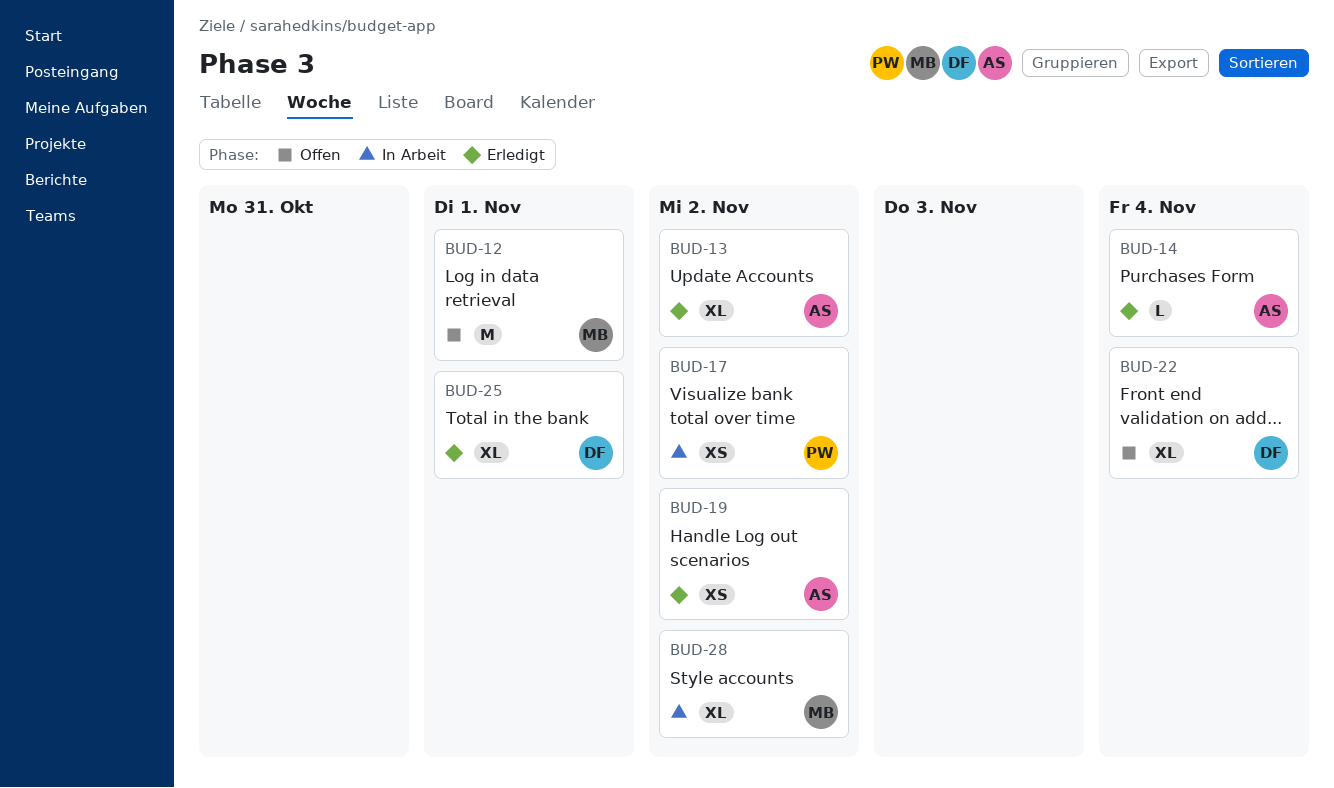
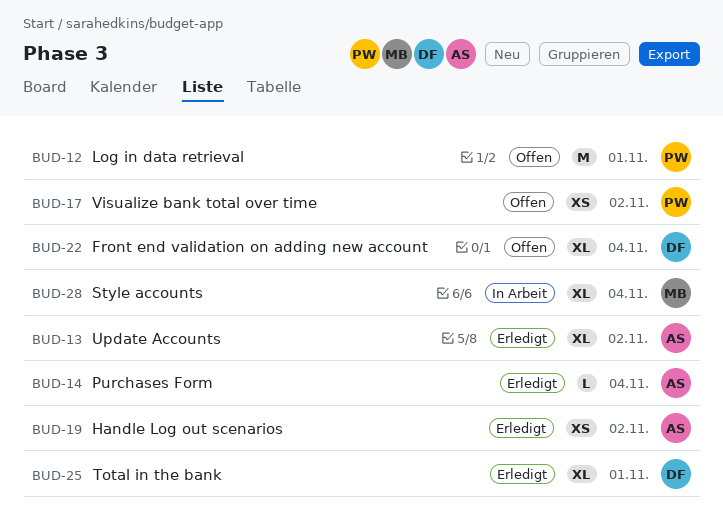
BUD-12, owner: MB -> PW
BUD-17, status: In Arbeit -> Offen
BUD-28, due: Nov 2 -> Nov 4

